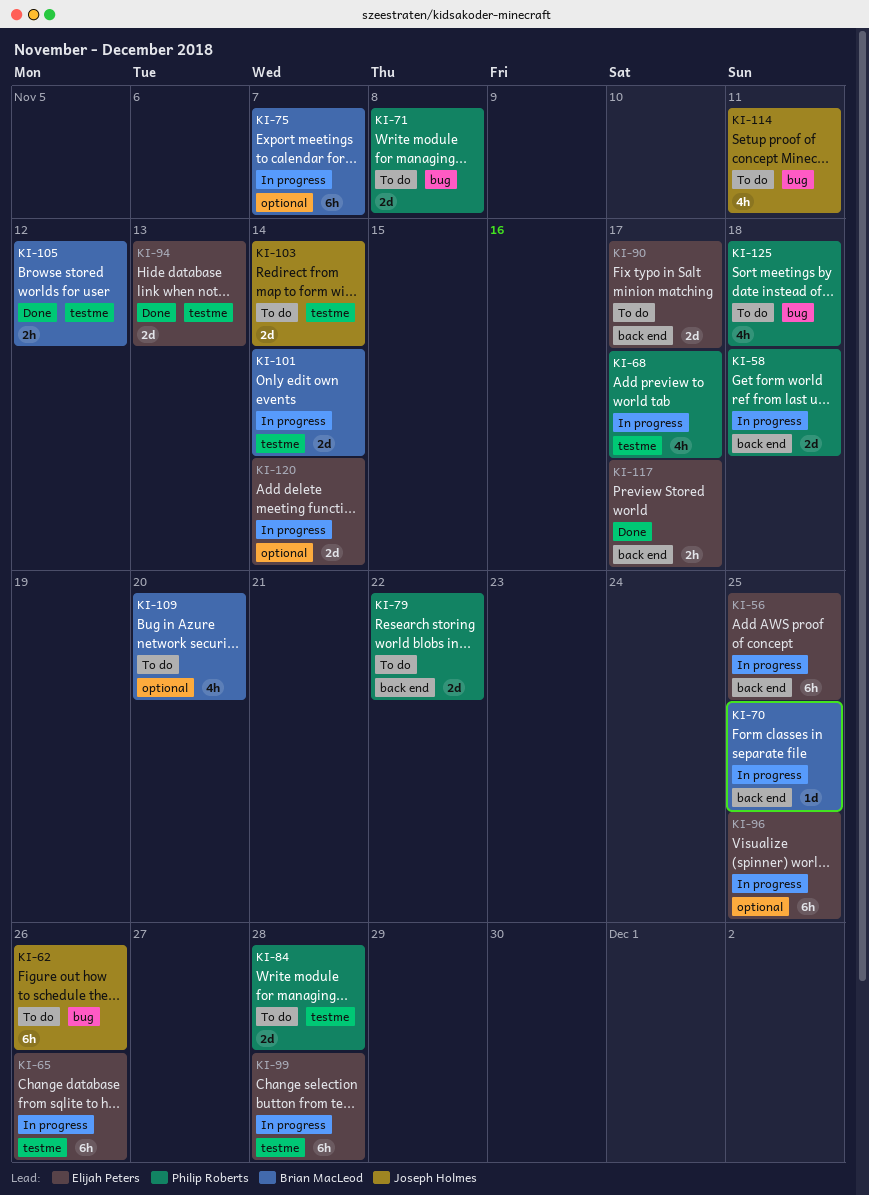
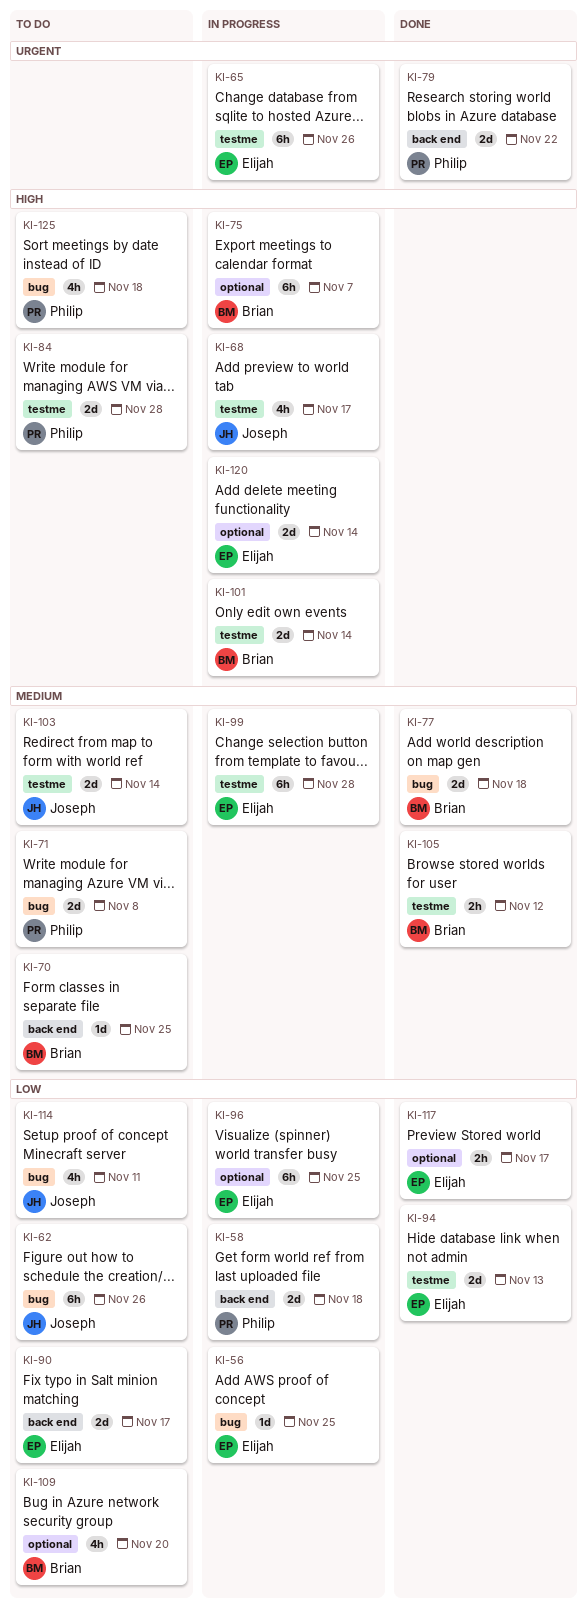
KI-56, label: back end -> bug
KI-56, estimate: 6h -> 1d
KI-68, owner: Philip Roberts -> Joseph Holmes
KI-70, status: In progress -> To do
KI-77: none -> present
KI-79, status: To do -> Done
KI-117, label: back end -> optional

